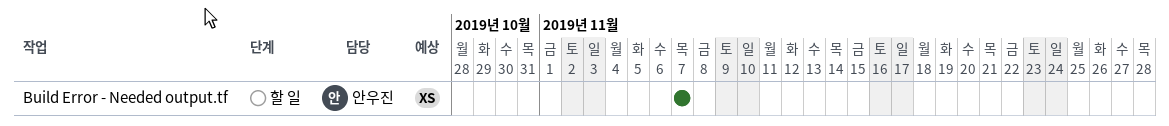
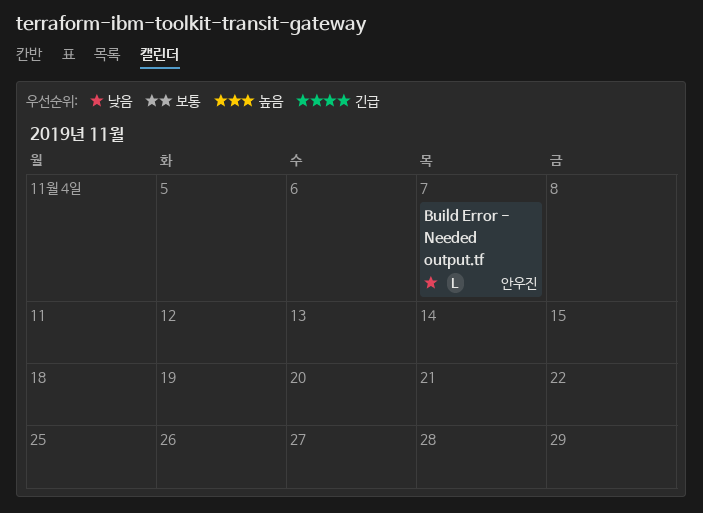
Build Error - Needed output.tf, estimate: XS -> L

